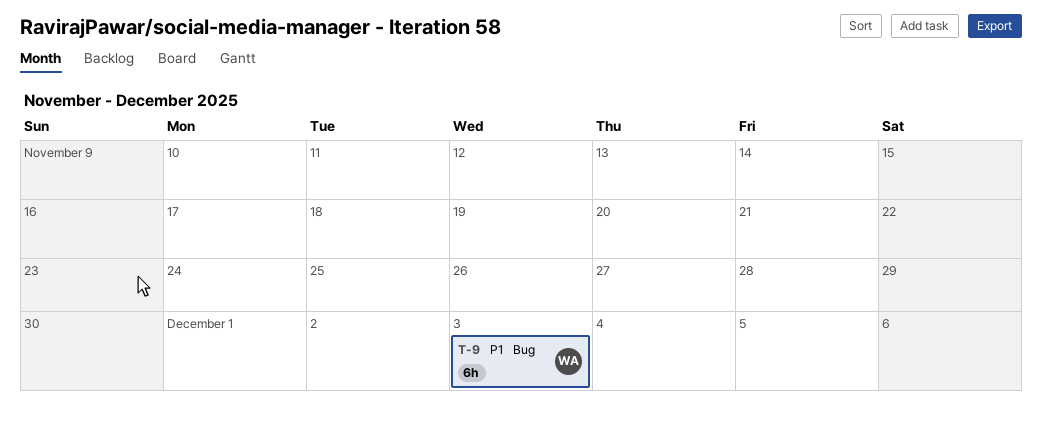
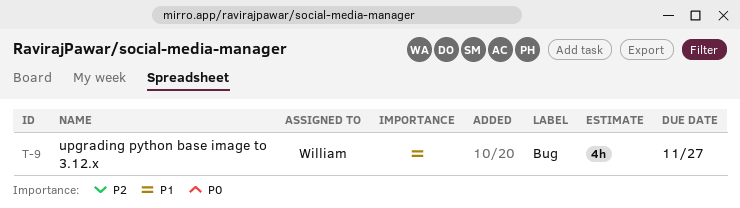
T-9, estimate: 6h -> 4h
T-9, due: Dec 3 -> Nov 27

